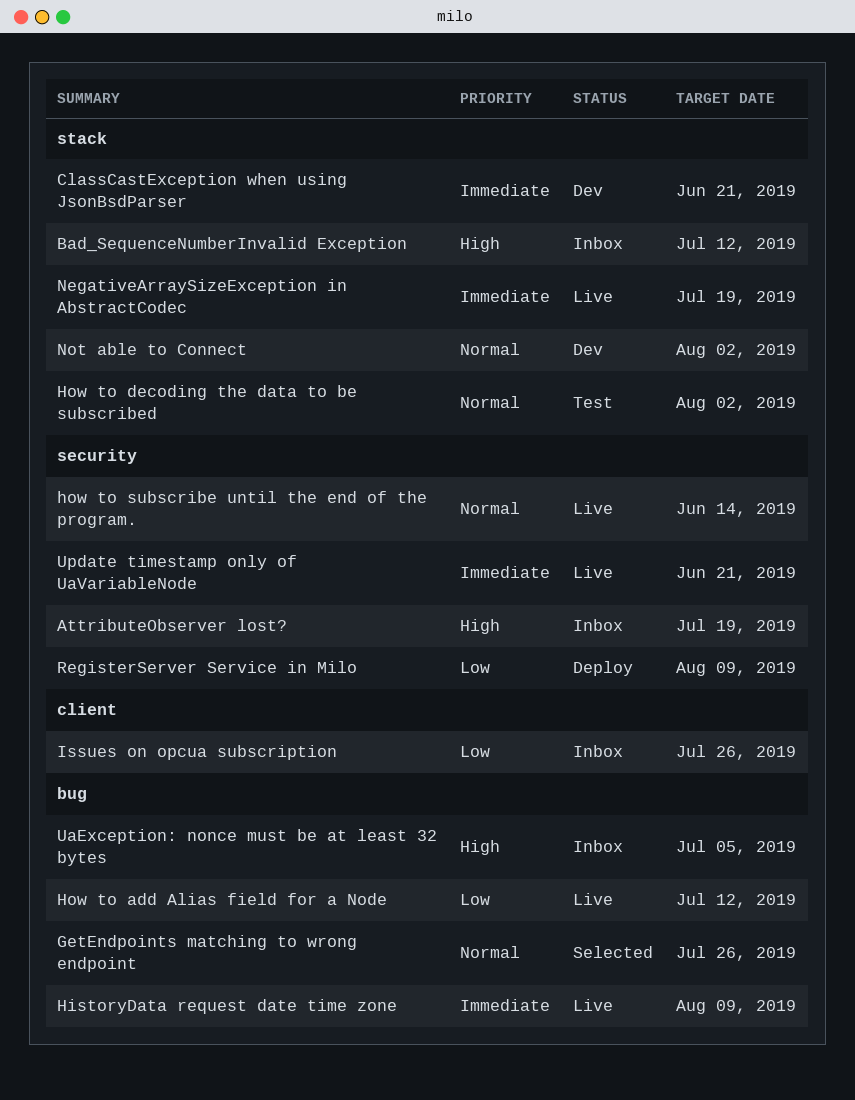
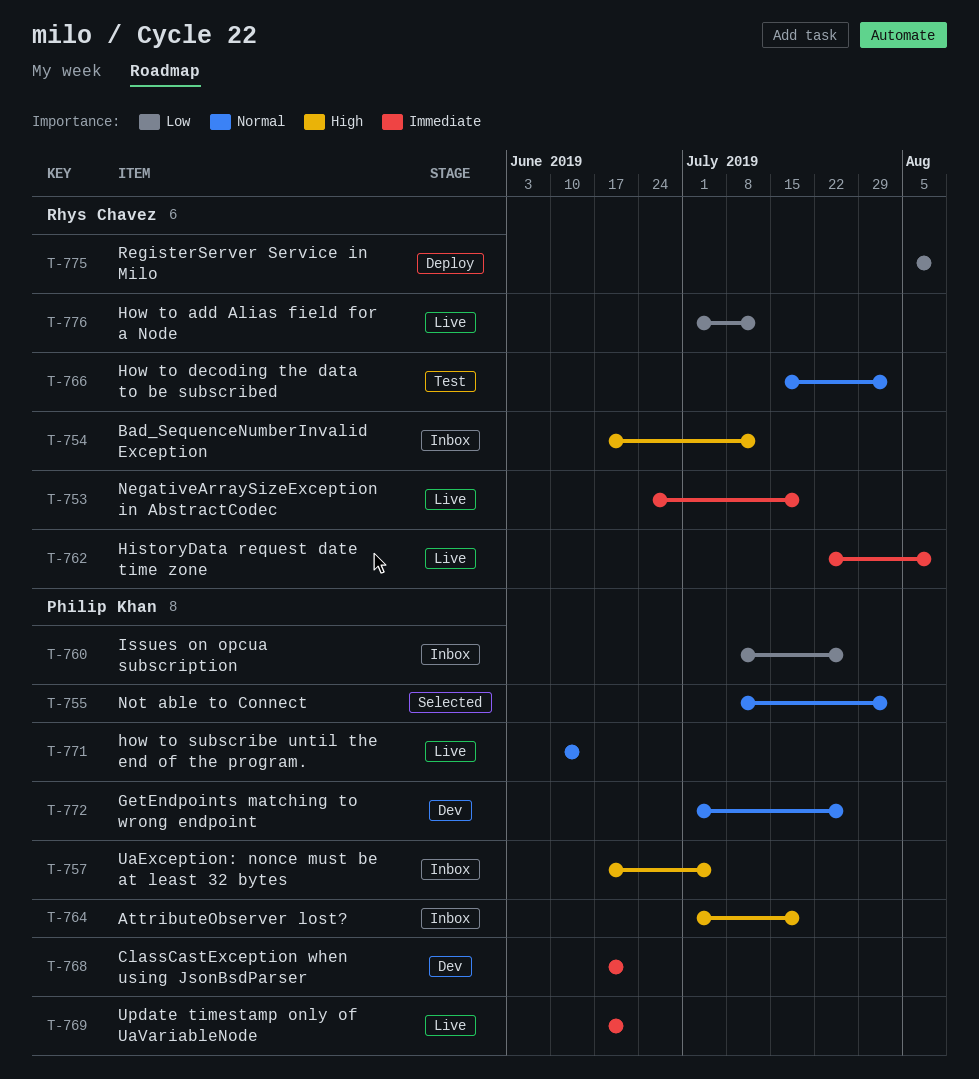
GetEndpoints matching to wrong endpoint, status: Selected -> Dev
Not able to Connect, status: Dev -> Selected

